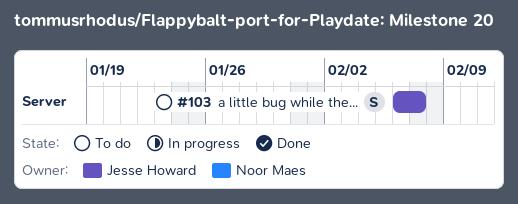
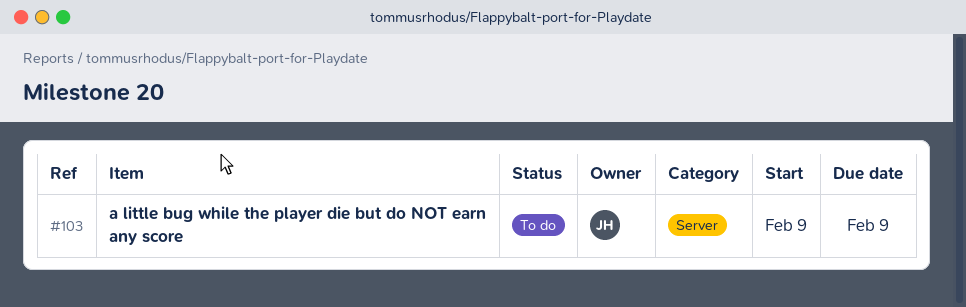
#103, start: Feb 6 -> Feb 9
#103, due: Feb 7 -> Feb 9

